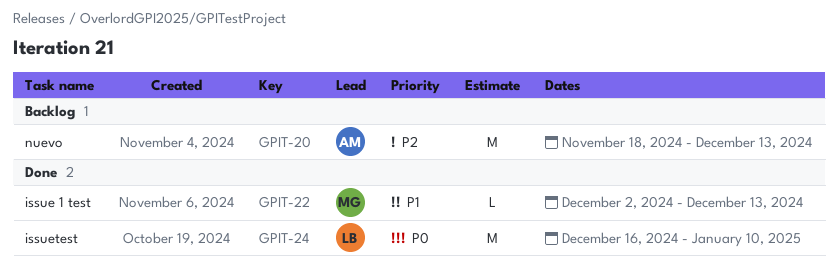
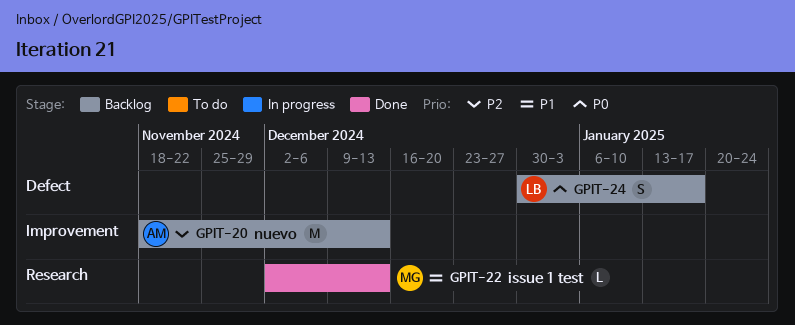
GPIT-24, status: Done -> Backlog
GPIT-24, estimate: M -> S
GPIT-24, start: Dec 16 -> Dec 30
GPIT-24, due: Jan 10 -> Jan 17

